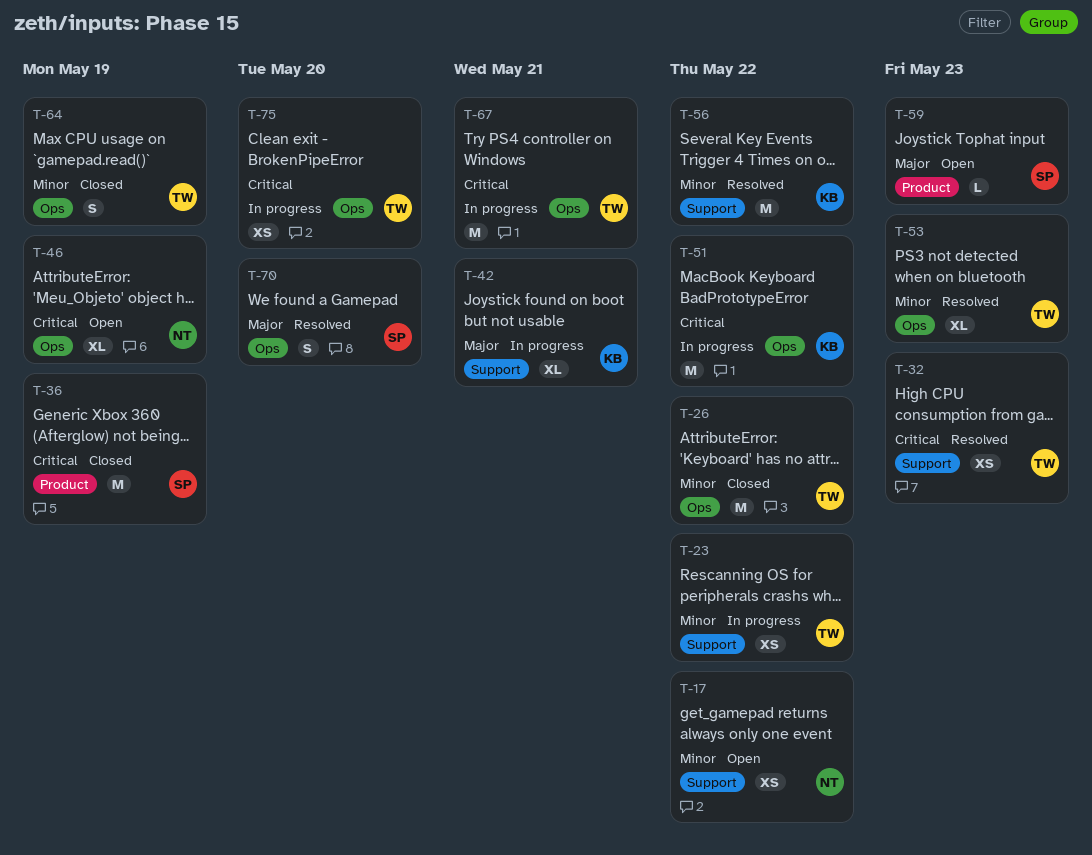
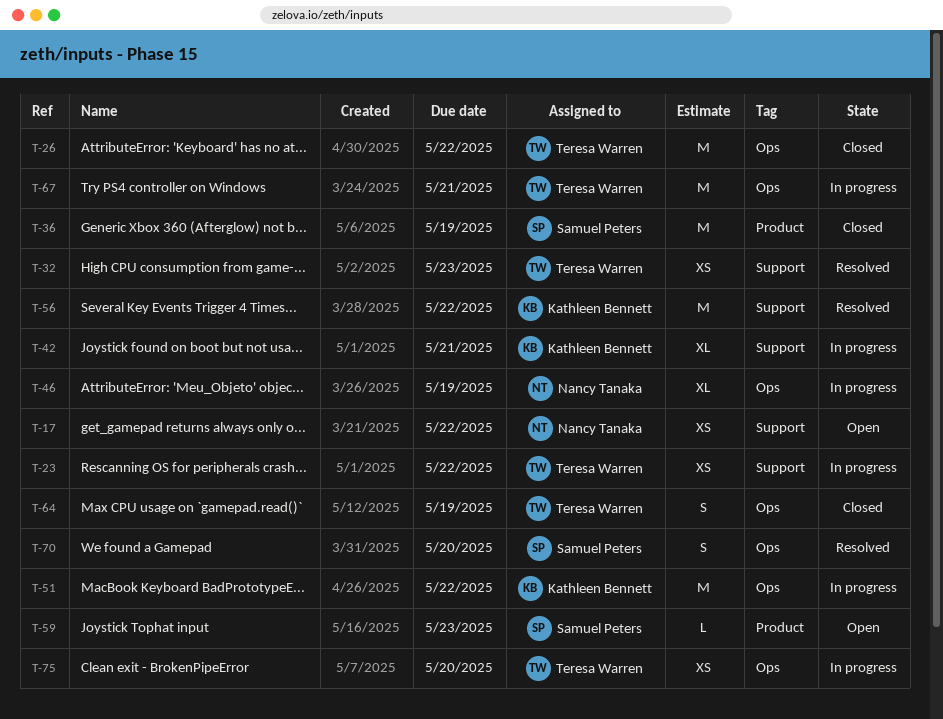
T-46, status: Open -> In progress
T-53: present -> none

